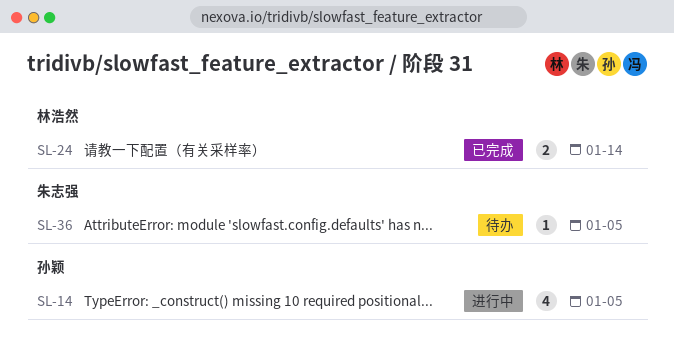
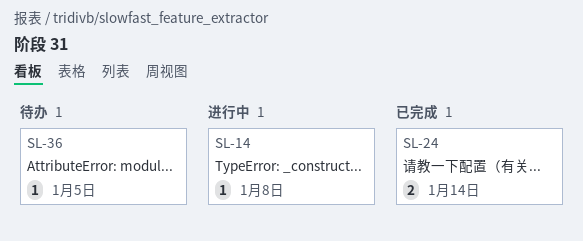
SL-14, estimate: 4 -> 1
SL-14, due: Jan 5 -> Jan 8

